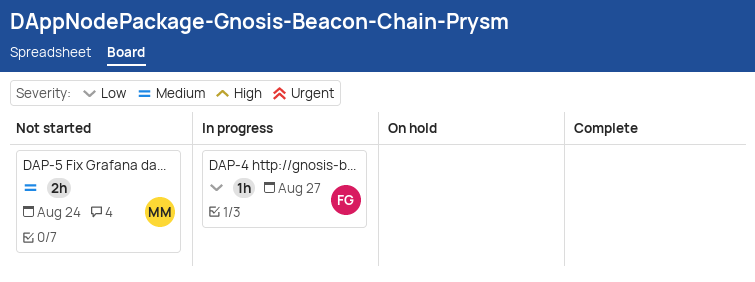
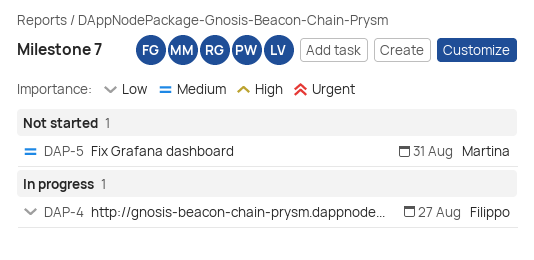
DAP-5, due: Aug 24 -> Aug 31

